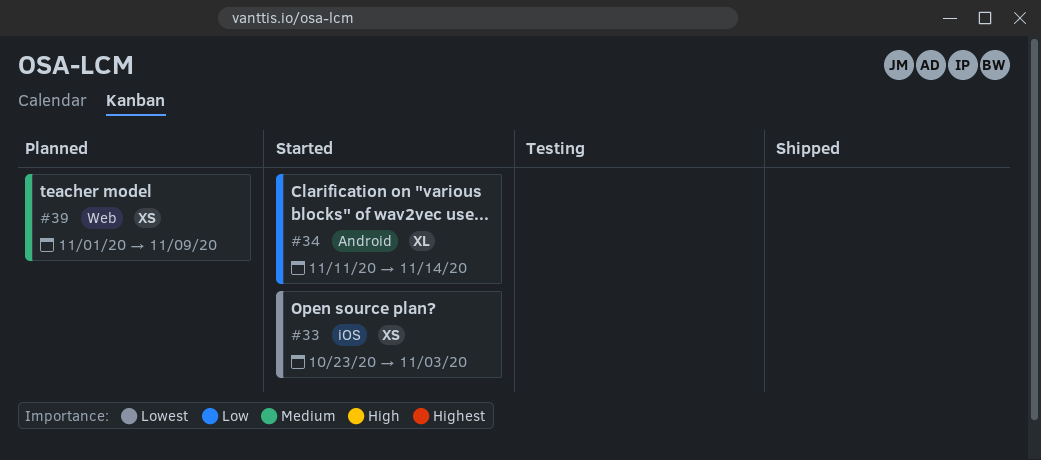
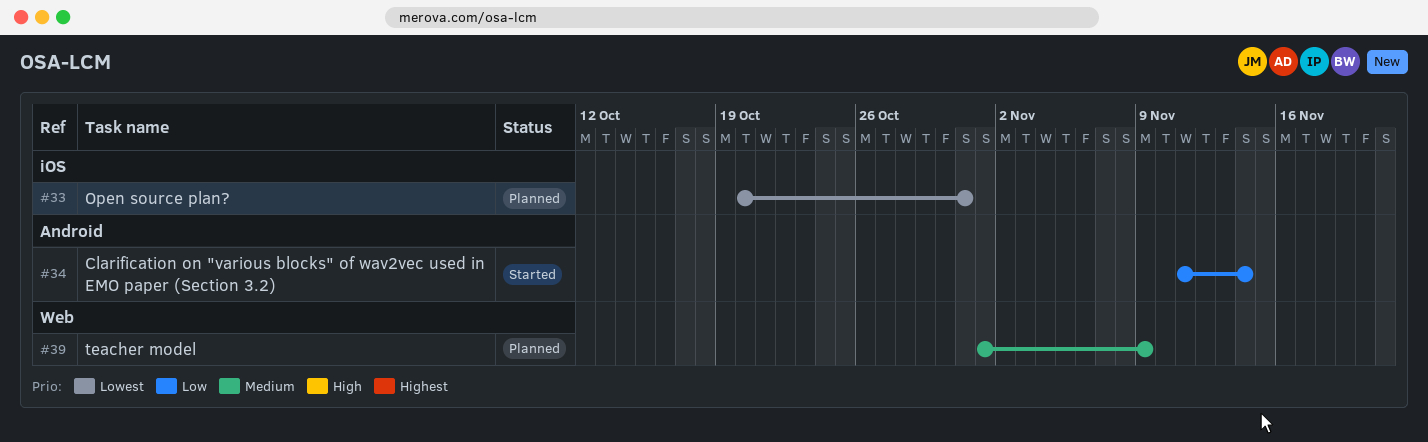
#33, status: Started -> Planned
#33, start: Oct 23 -> Oct 20
#33, due: Nov 3 -> Oct 31

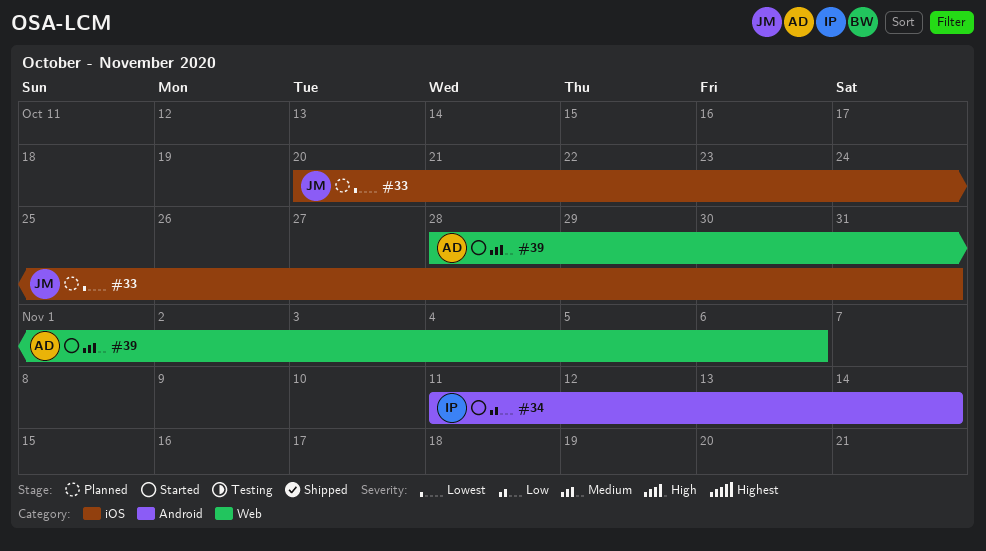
#39, status: Planned -> Started
#39, start: Nov 1 -> Oct 28
#39, due: Nov 9 -> Nov 6

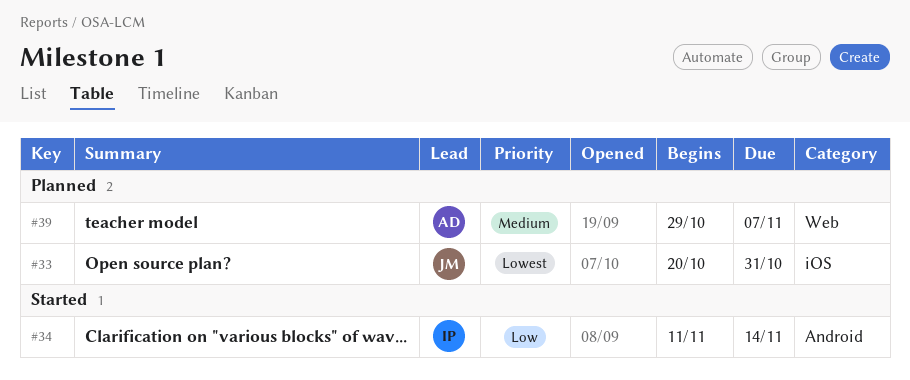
#39, status: Started -> Planned
#39, start: Oct 28 -> Oct 29
#39, due: Nov 6 -> Nov 7

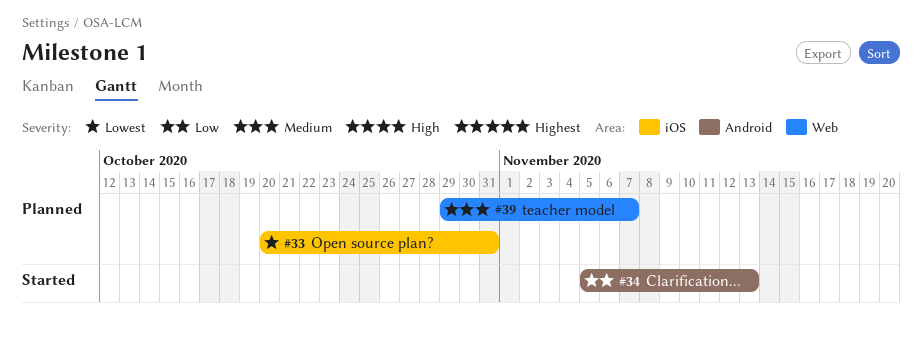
#34, start: Nov 11 -> Nov 5
#34, due: Nov 14 -> Nov 13

